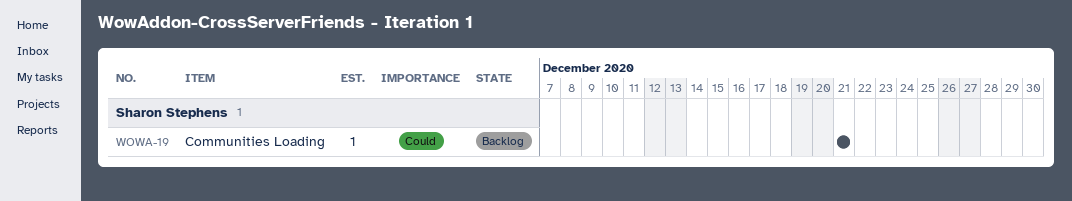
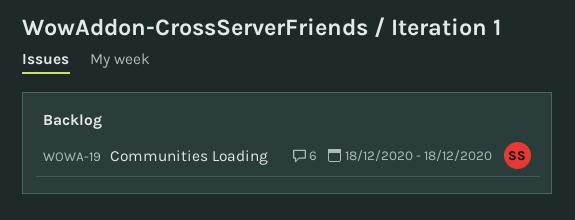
WOWA-19, start: Dec 21 -> Dec 18
WOWA-19, due: Dec 21 -> Dec 18

